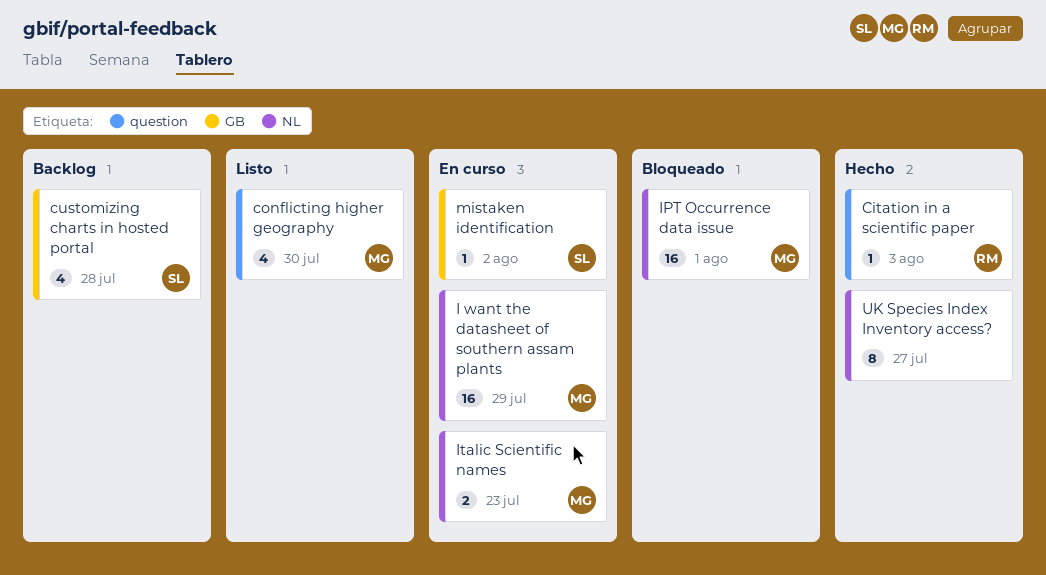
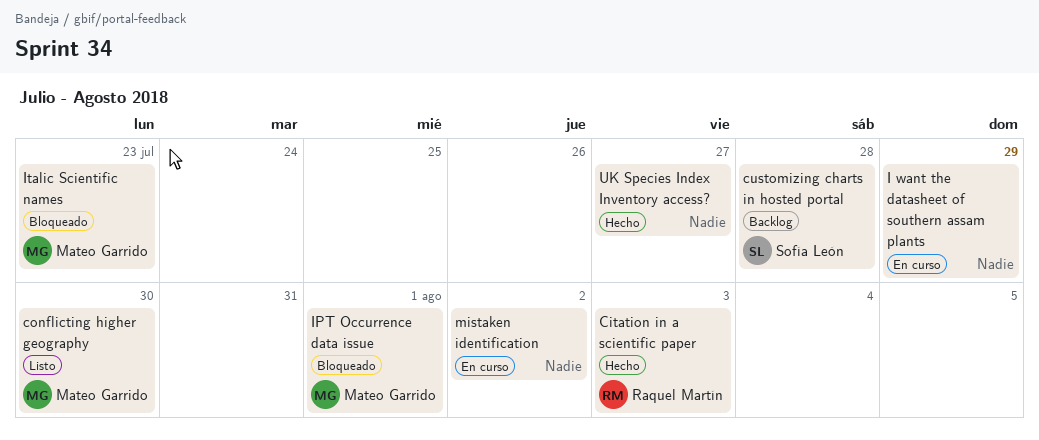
I want the datasheet of southern assam plants, owner: Mateo Garrido -> none
Italic Scientific names, status: En curso -> Bloqueado
mistaken identification, owner: Sofía León -> none

